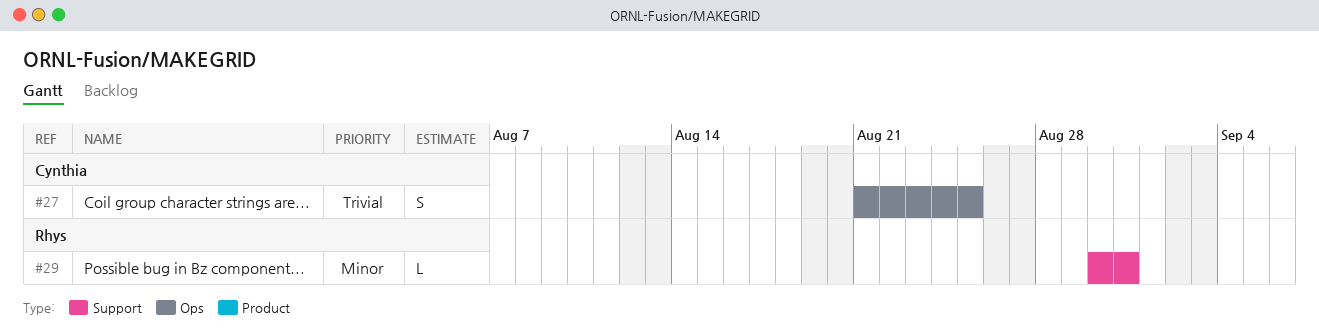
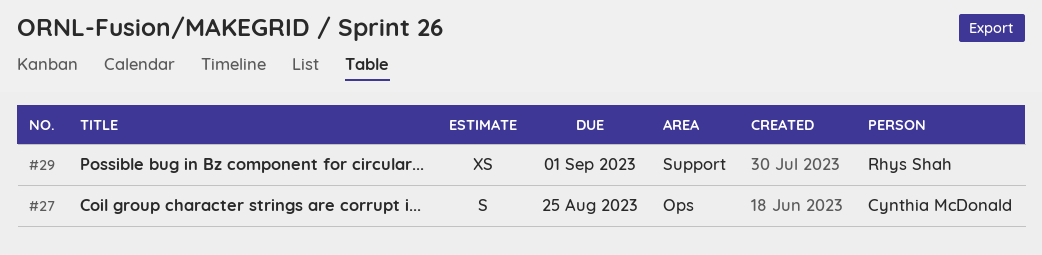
#29, estimate: L -> XS
#29, due: Aug 31 -> Sep 1

